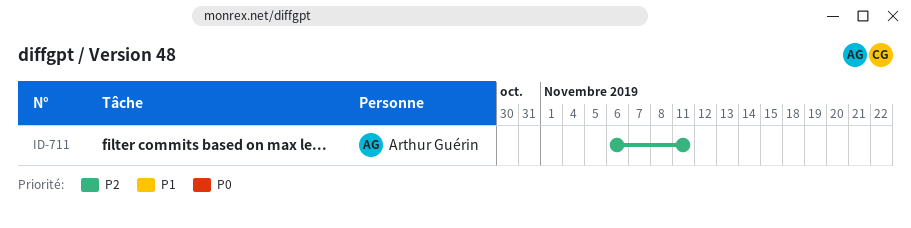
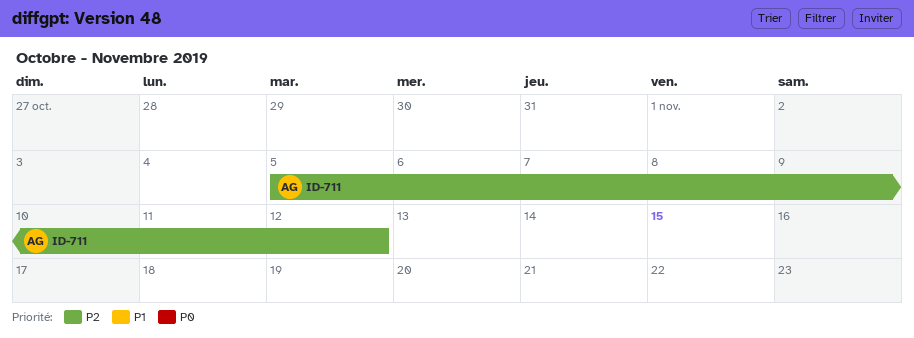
ID-711, start: Nov 6 -> Nov 5
ID-711, due: Nov 11 -> Nov 12

